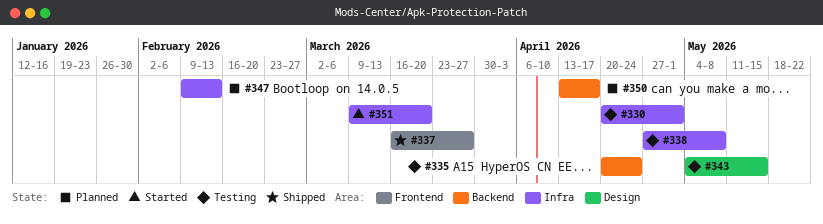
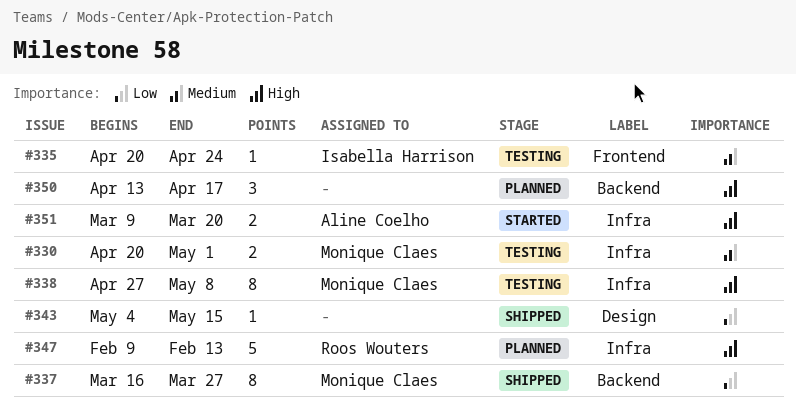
#335, label: Backend -> Frontend
#337, label: Frontend -> Backend
#343, status: Testing -> Shipped

